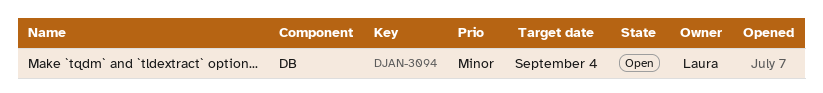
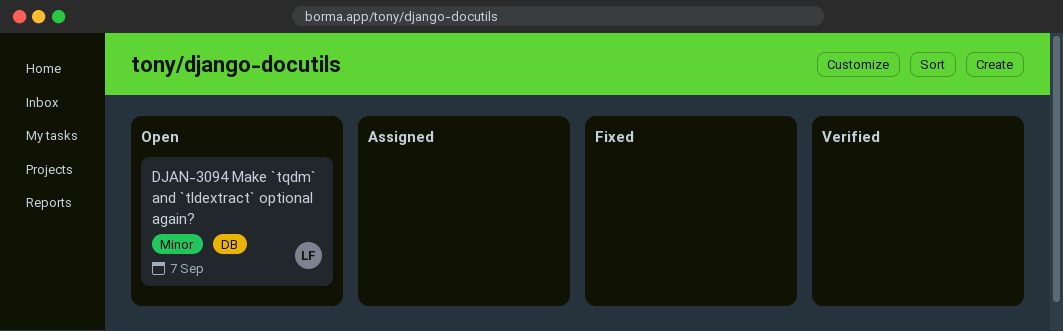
DJAN-3094, due: Sep 4 -> Sep 7

